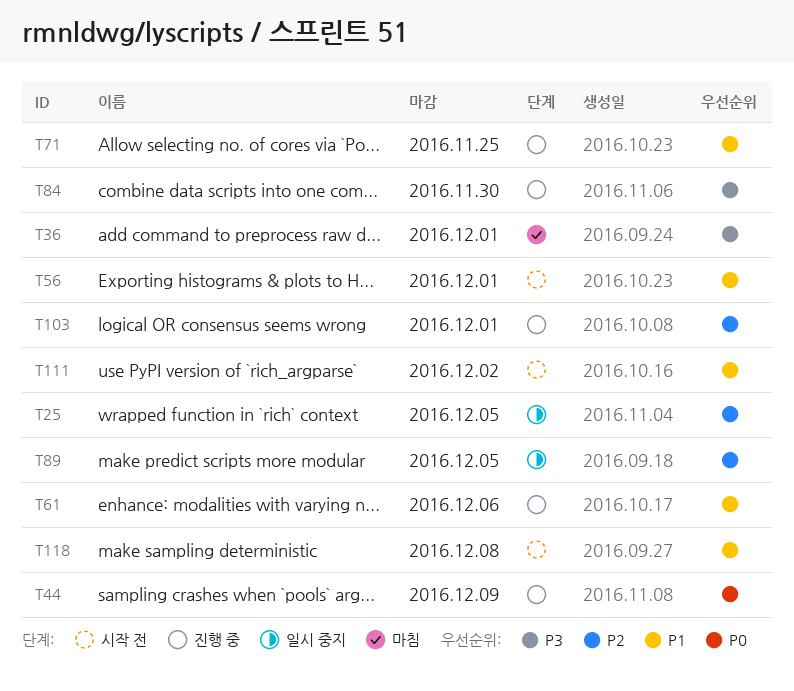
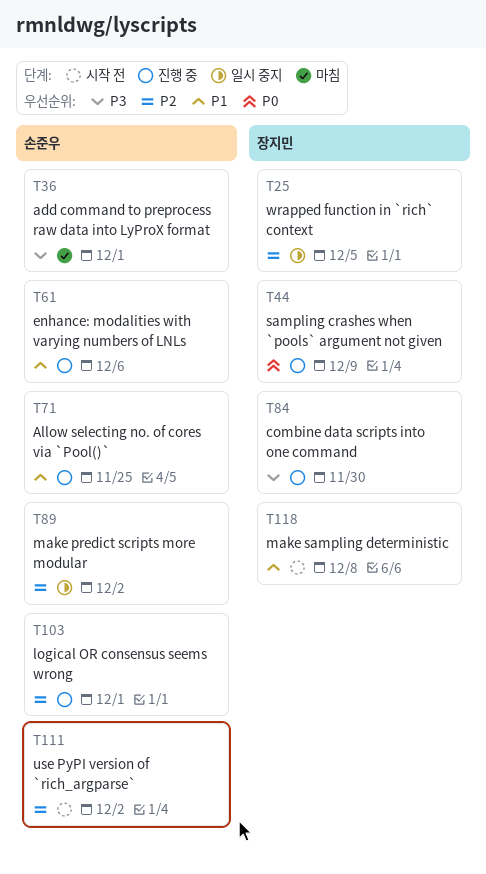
T56: present -> none
T89, due: Dec 5 -> Dec 2
T111, priority: P1 -> P2

